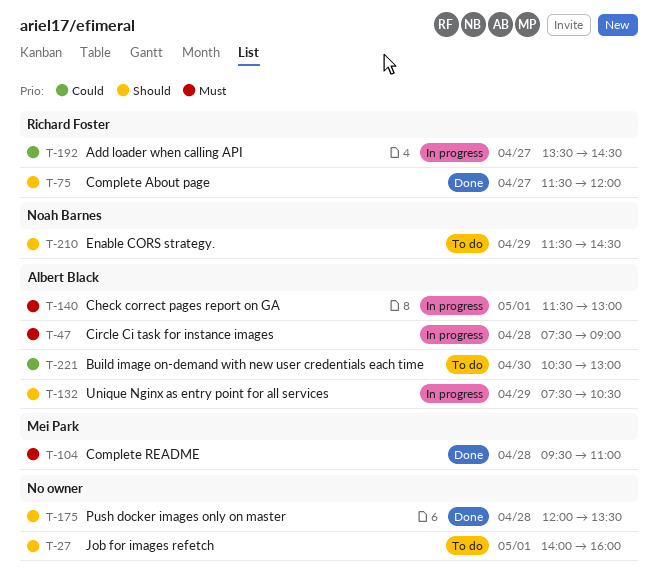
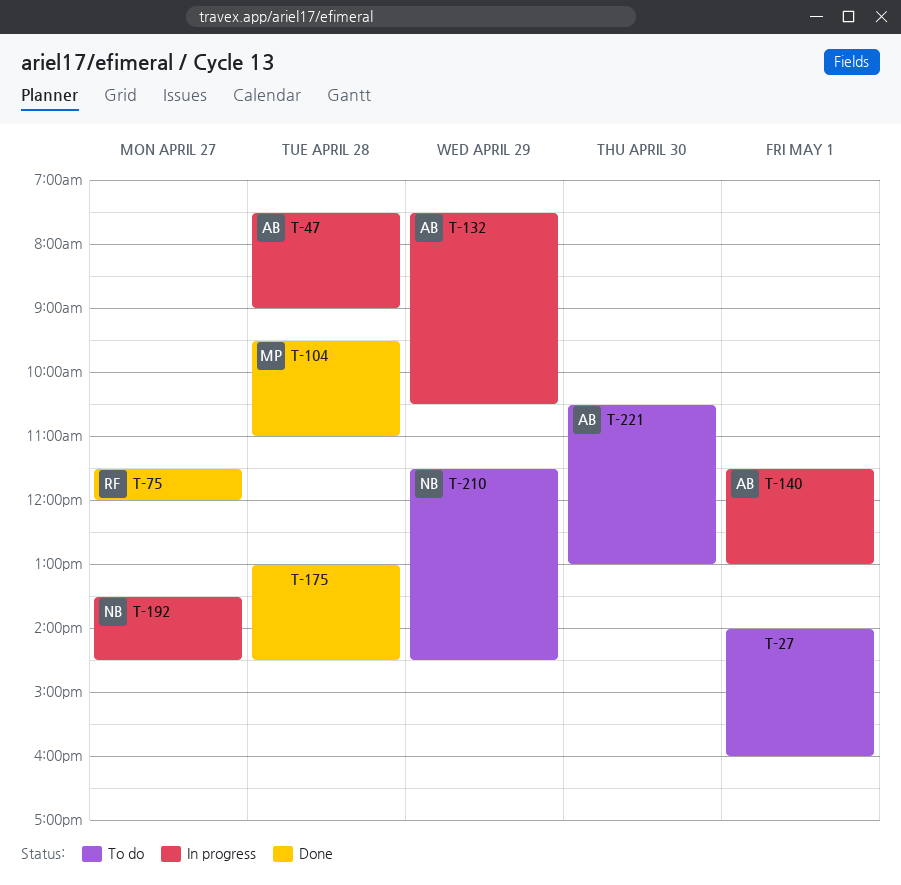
T-175, begins: 12:00 -> 13:00
T-175, ends: 13:30 -> 14:30
T-192, owner: Richard Foster -> Noah Barnes

